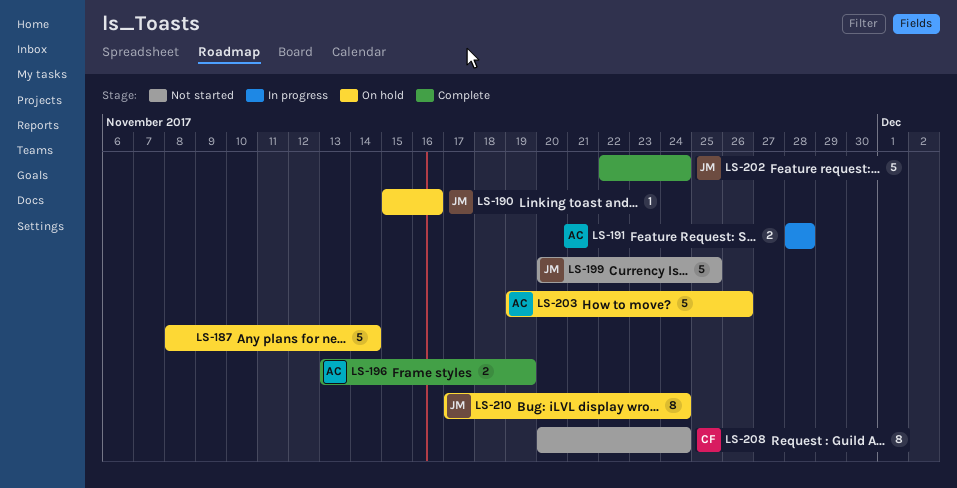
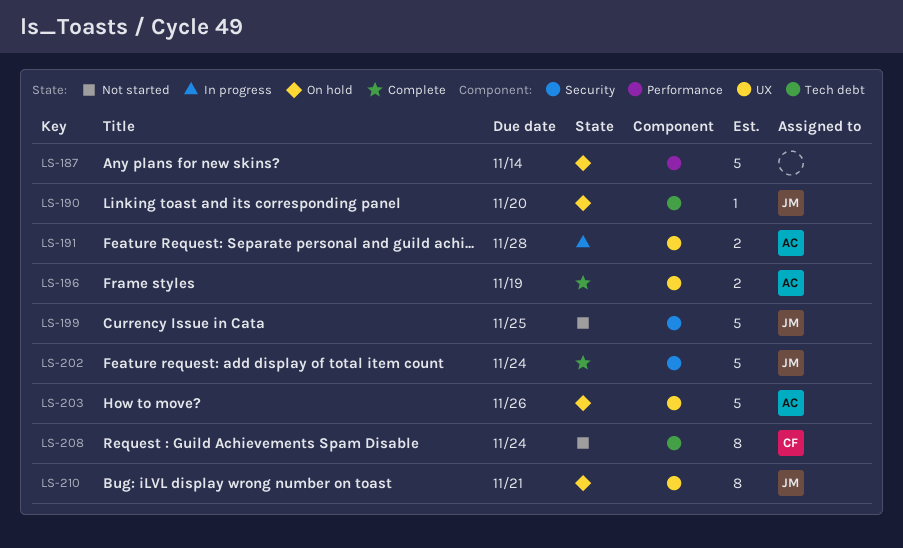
LS-190, due: Nov 16 -> Nov 20
LS-210, due: Nov 24 -> Nov 21

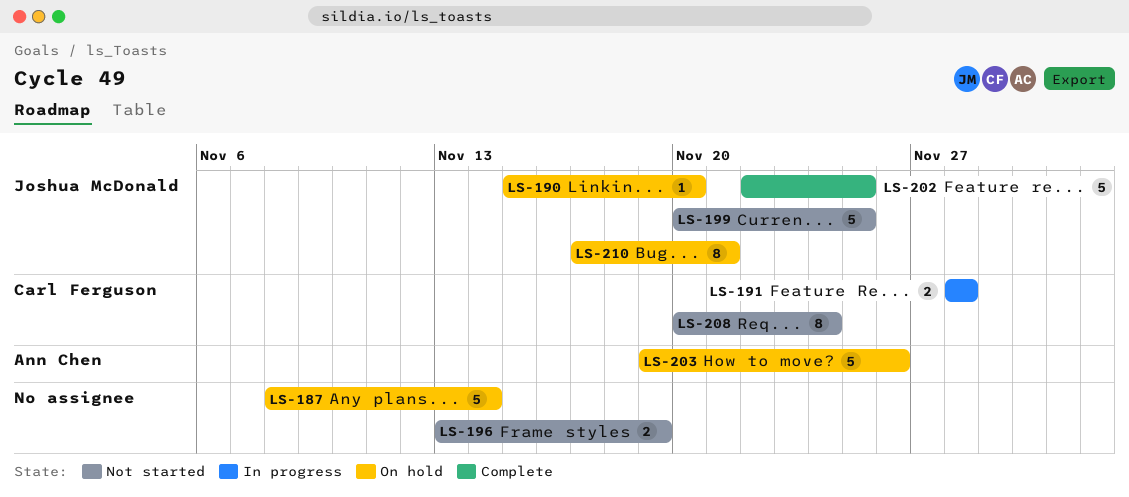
LS-191, owner: Ann Chen -> Carl Ferguson
LS-196, status: Complete -> Not started
LS-196, owner: Ann Chen -> none
LS-202, due: Nov 24 -> Nov 25

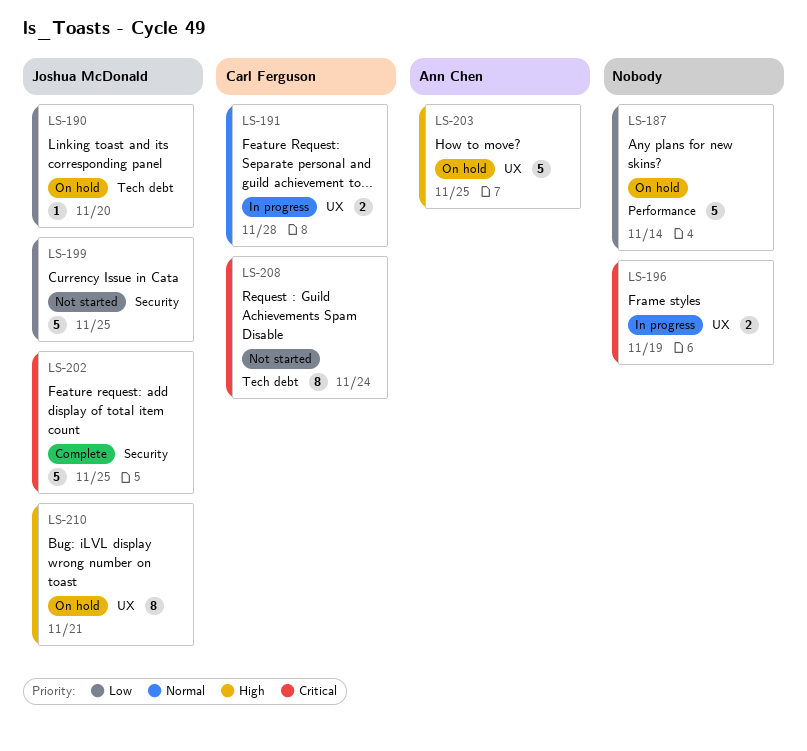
LS-196, status: Not started -> In progress
LS-203, due: Nov 26 -> Nov 25

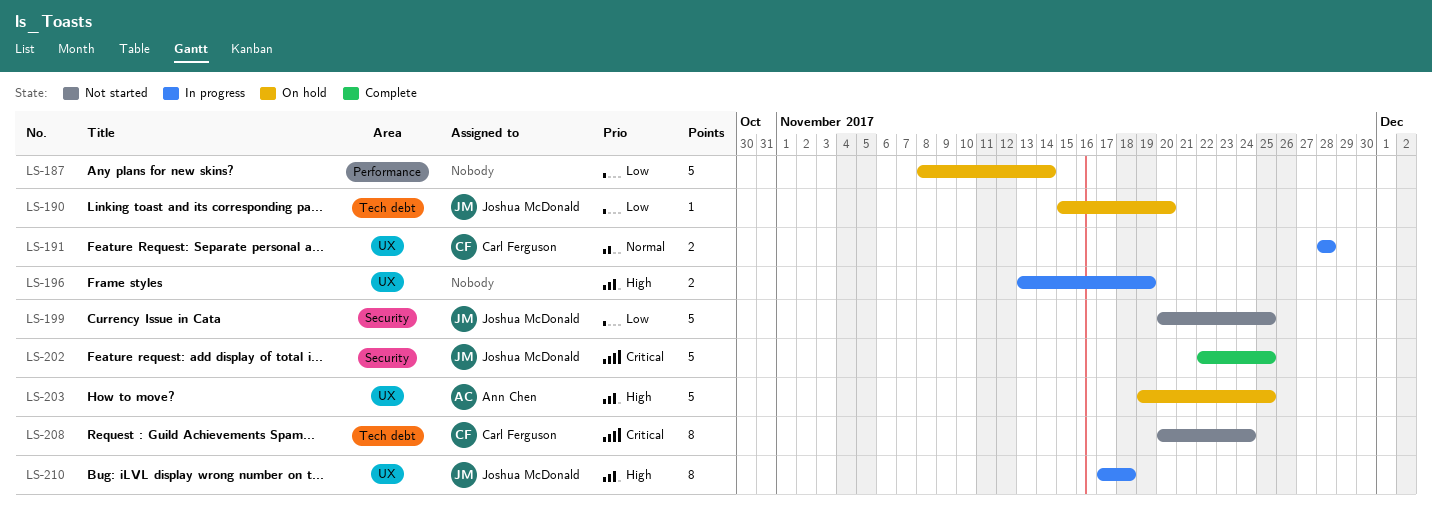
LS-196, priority: Critical -> High
LS-210, status: On hold -> In progress
LS-210, due: Nov 21 -> Nov 18

